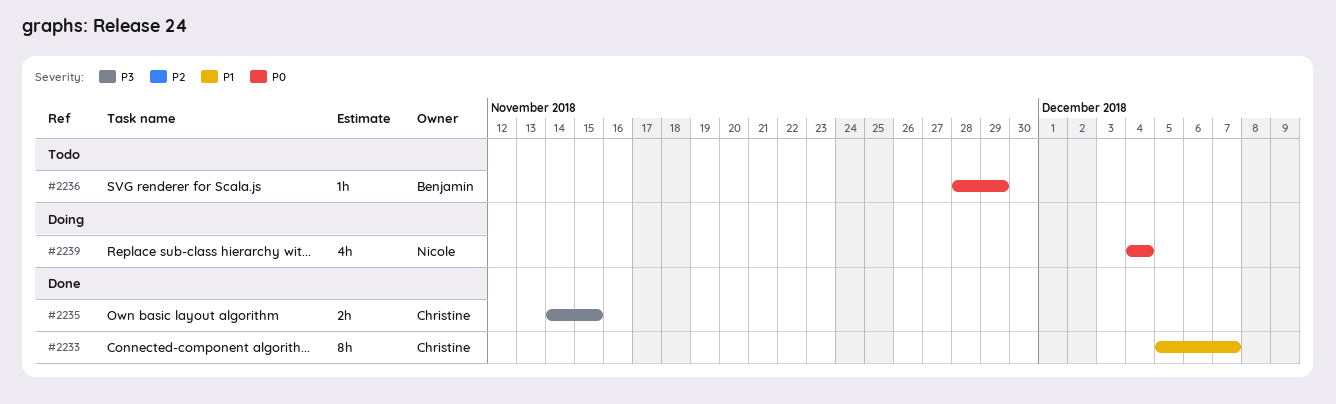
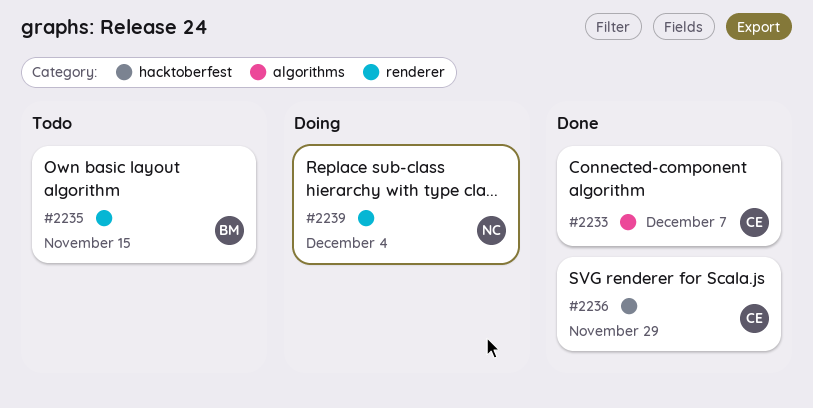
#2235, status: Done -> Todo
#2235, owner: Christine -> Benjamin
#2236, status: Todo -> Done
#2236, owner: Benjamin -> Christine

